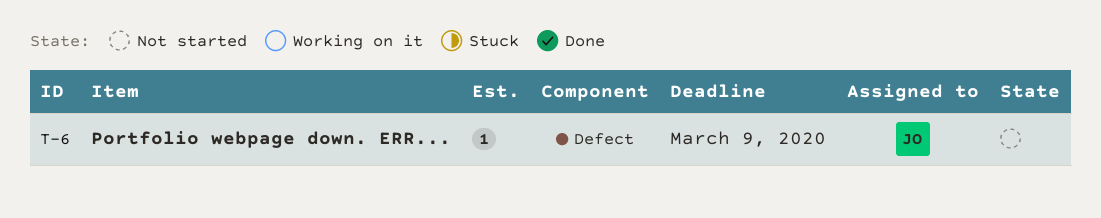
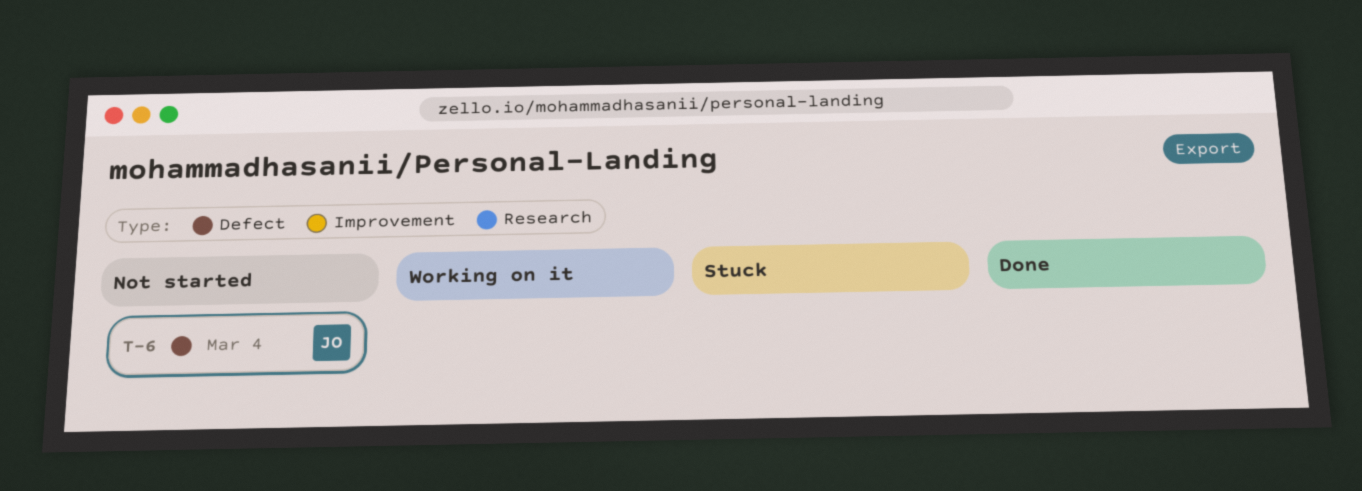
T-6, due: Mar 9 -> Mar 4

